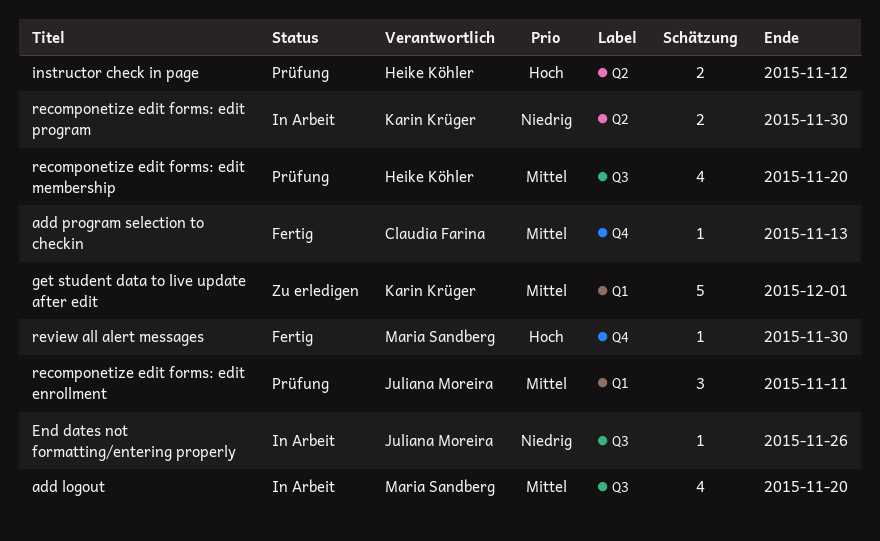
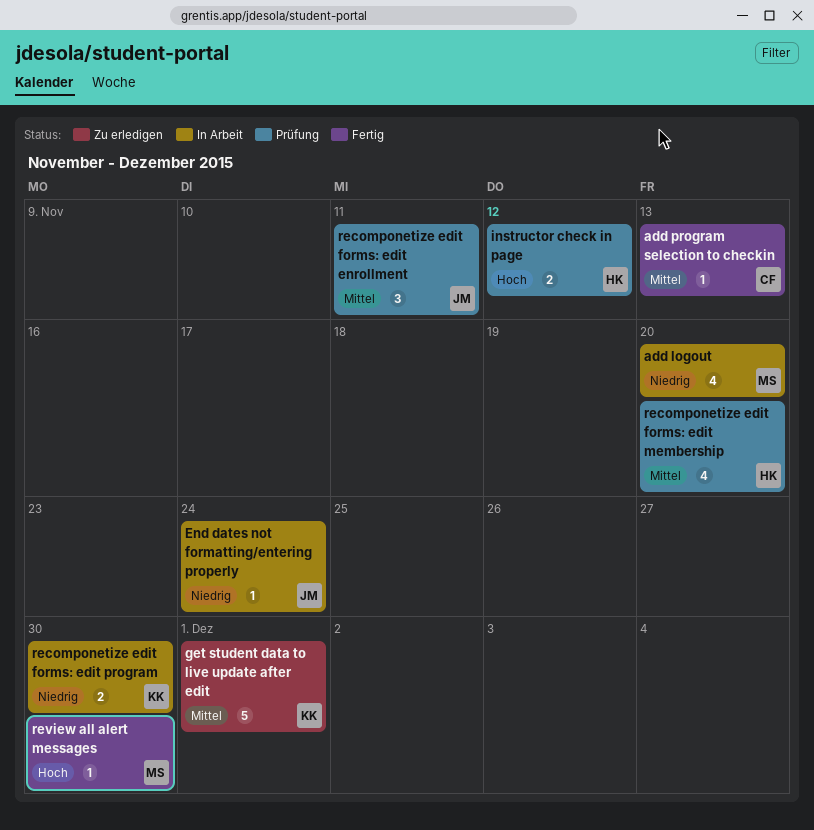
add logout, priority: Mittel -> Niedrig
End dates not formatting/entering properly, due: Nov 26 -> Nov 24

